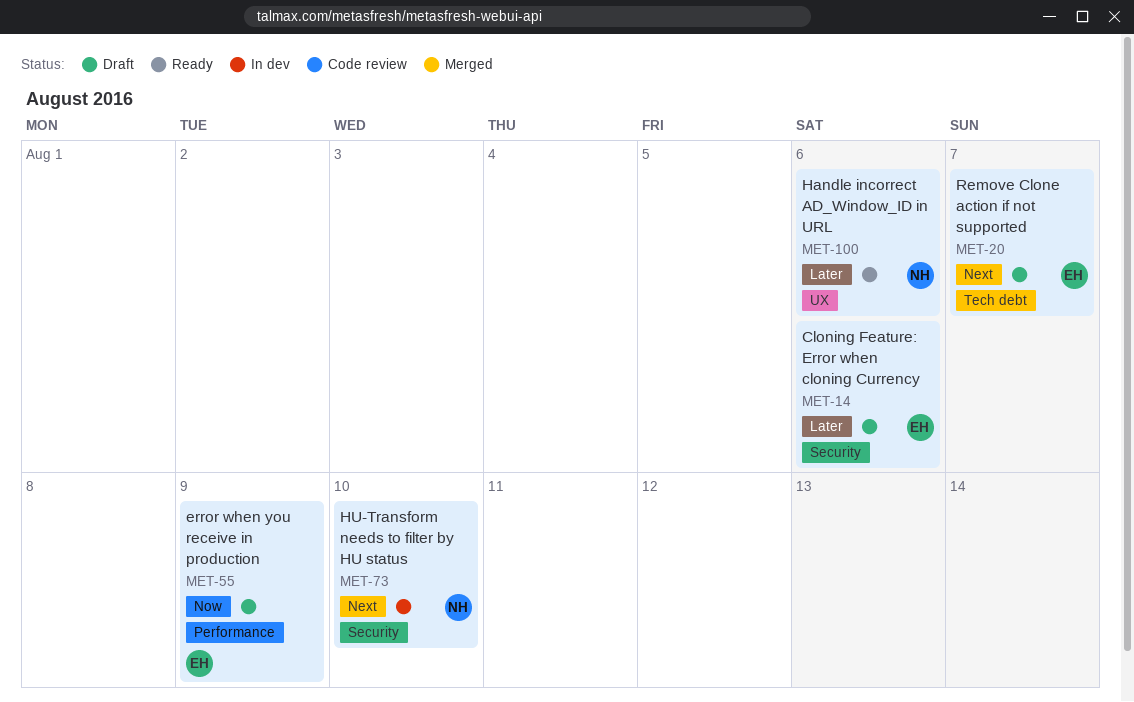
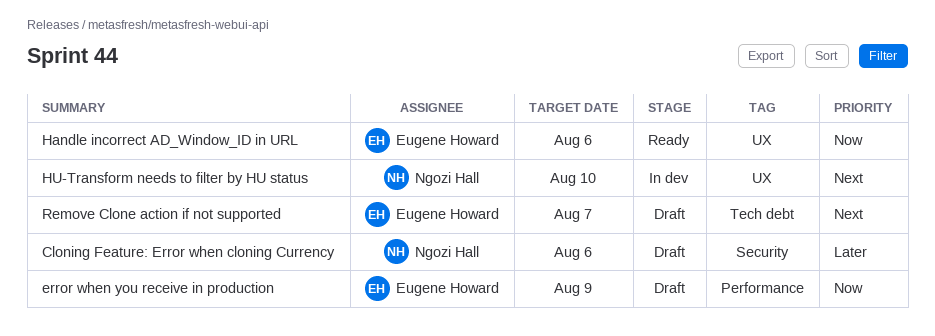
Cloning Feature: Error when cloning Currency, owner: Eugene Howard -> Ngozi Hall
Handle incorrect AD_Window_ID in URL, owner: Ngozi Hall -> Eugene Howard
Handle incorrect AD_Window_ID in URL, priority: Later -> Now
HU-Transform needs to filter by HU status, label: Security -> UX

